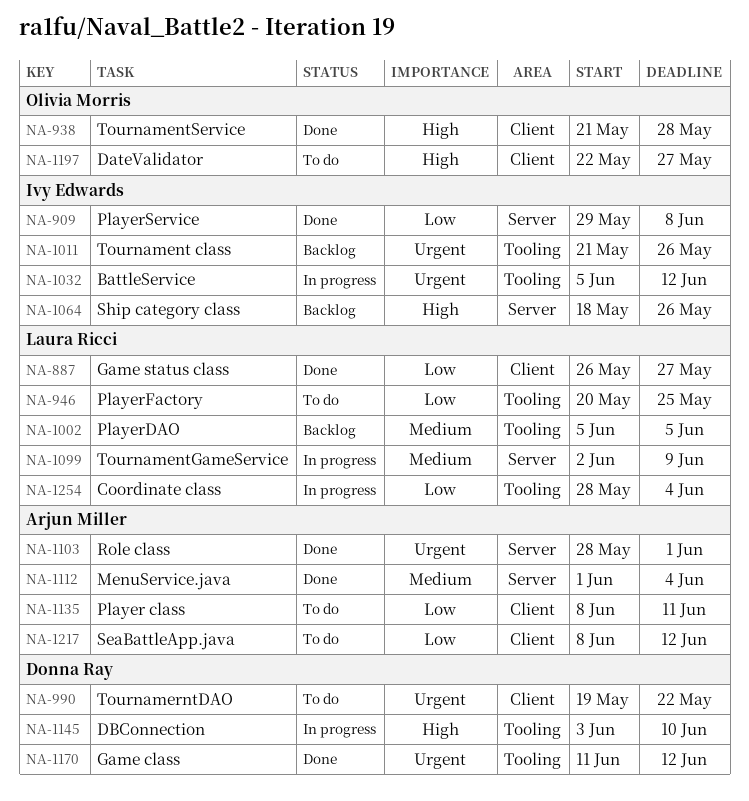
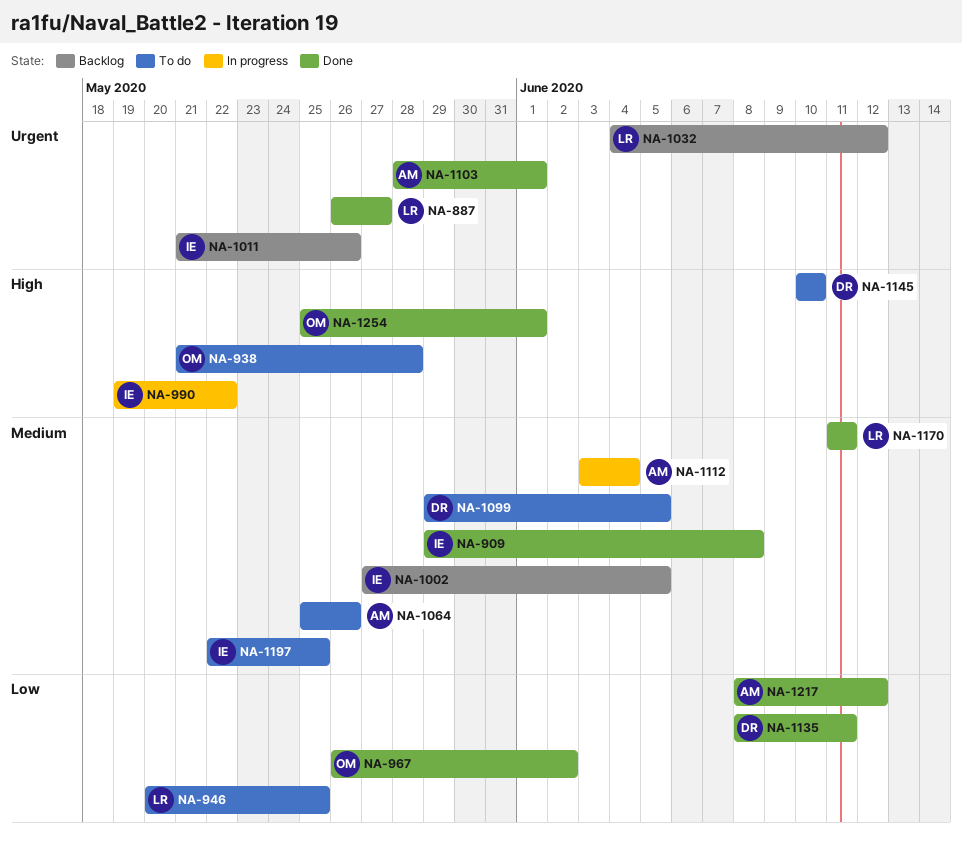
NA-887, priority: Low -> Urgent
NA-909, priority: Low -> Medium
NA-938, status: Done -> To do
NA-967: none -> present
NA-990, status: To do -> In progress
NA-990, owner: Donna Ray -> Ivy Edwards
NA-990, priority: Urgent -> High
NA-1002, owner: Laura Ricci -> Ivy Edwards
NA-1002, start: Jun 5 -> May 27
NA-1032, status: In progress -> Backlog
NA-1032, owner: Ivy Edwards -> Laura Ricci
NA-1032, start: Jun 5 -> Jun 4
NA-1064, status: Backlog -> To do
NA-1064, owner: Ivy Edwards -> Arjun Miller
NA-1064, priority: High -> Medium
NA-1064, start: May 18 -> May 25
NA-1099, status: In progress -> To do
NA-1099, owner: Laura Ricci -> Donna Ray
NA-1099, start: Jun 2 -> May 29
NA-1099, due: Jun 9 -> Jun 5
NA-1112, status: Done -> In progress
NA-1112, start: Jun 1 -> Jun 3
NA-1135, status: To do -> Done
NA-1135, owner: Arjun Miller -> Donna Ray
NA-1145, status: In progress -> To do
NA-1145, start: Jun 3 -> Jun 10
NA-1170, owner: Donna Ray -> Laura Ricci
NA-1170, priority: Urgent -> Medium
NA-1170, due: Jun 12 -> Jun 11
NA-1197, owner: Olivia Morris -> Ivy Edwards
NA-1197, priority: High -> Medium
NA-1197, due: May 27 -> May 25
NA-1217, status: To do -> Done
NA-1254, status: In progress -> Done
NA-1254, owner: Laura Ricci -> Olivia Morris
NA-1254, priority: Low -> High
NA-1254, start: May 28 -> May 25
NA-1254, due: Jun 4 -> Jun 1

